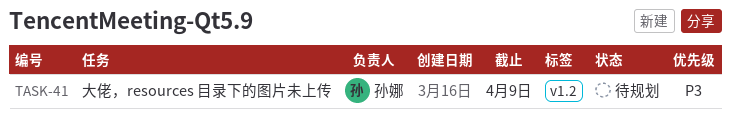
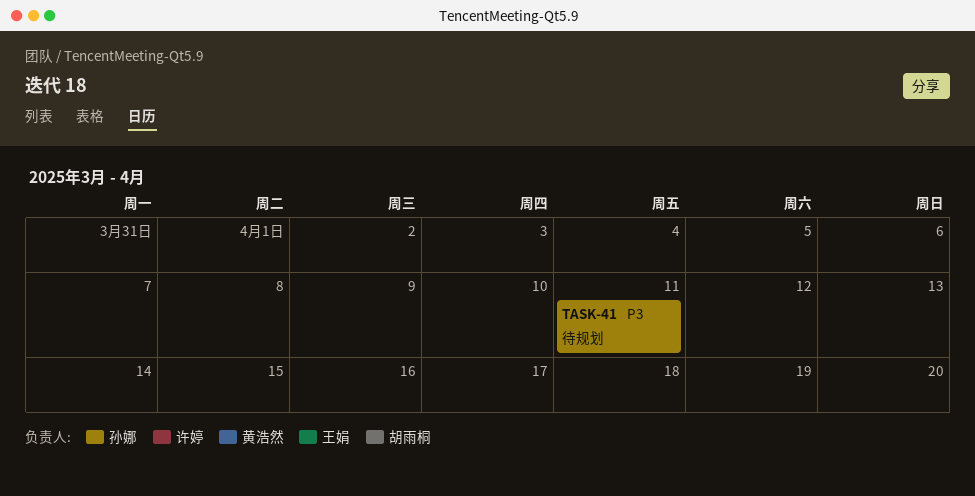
TASK-41, due: Apr 9 -> Apr 11

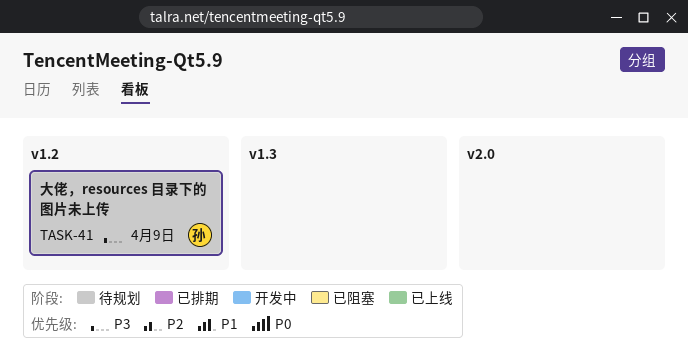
TASK-41, due: Apr 11 -> Apr 9

